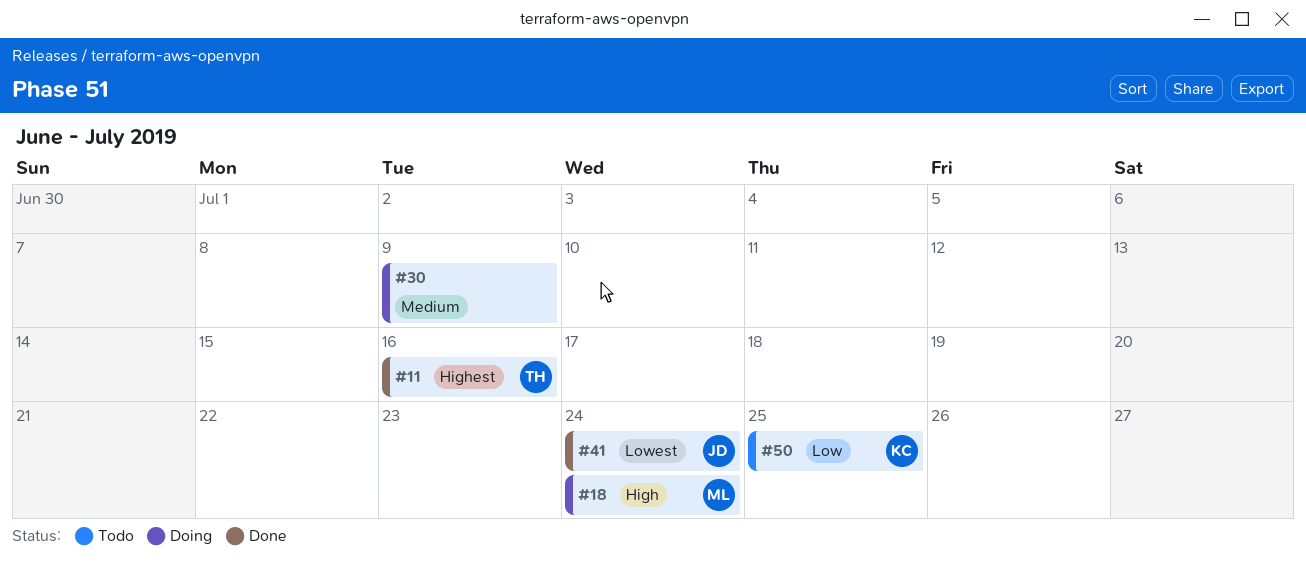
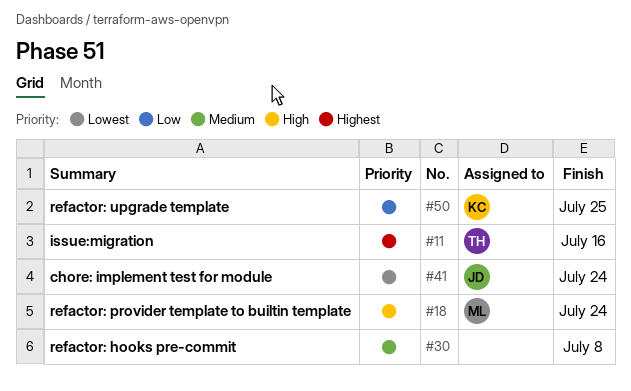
#30, due: Jul 9 -> Jul 8

